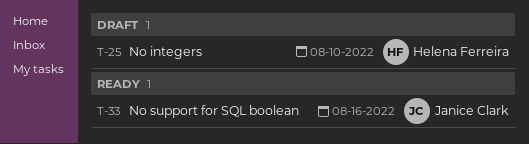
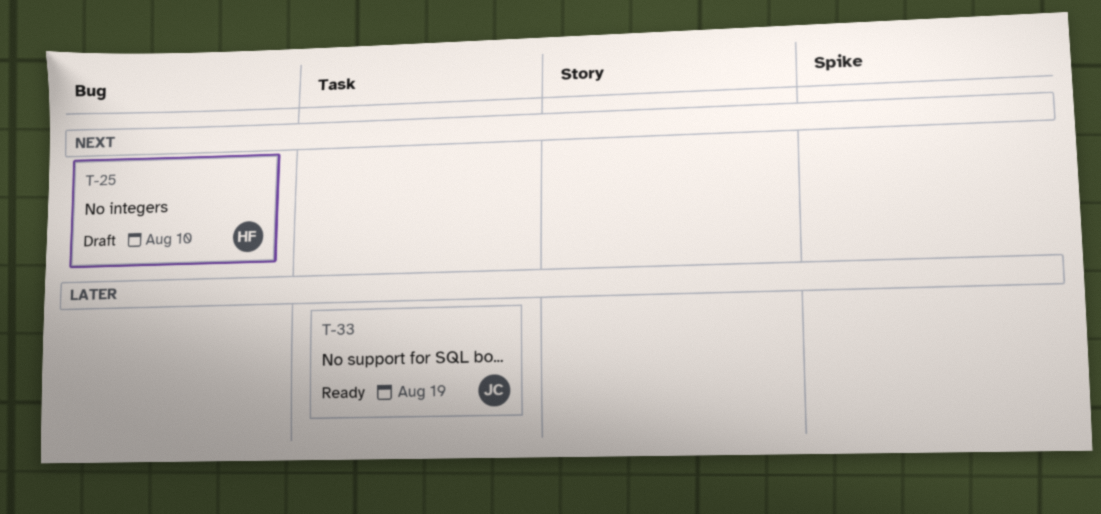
T-33, due: Aug 16 -> Aug 19

